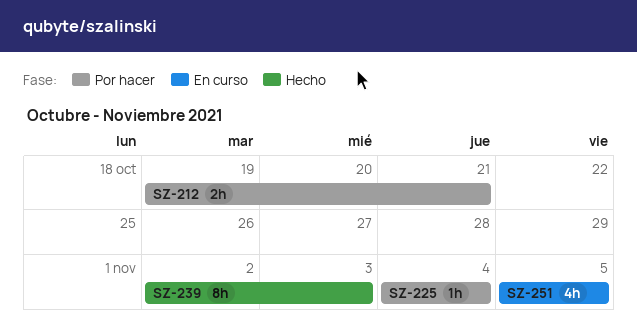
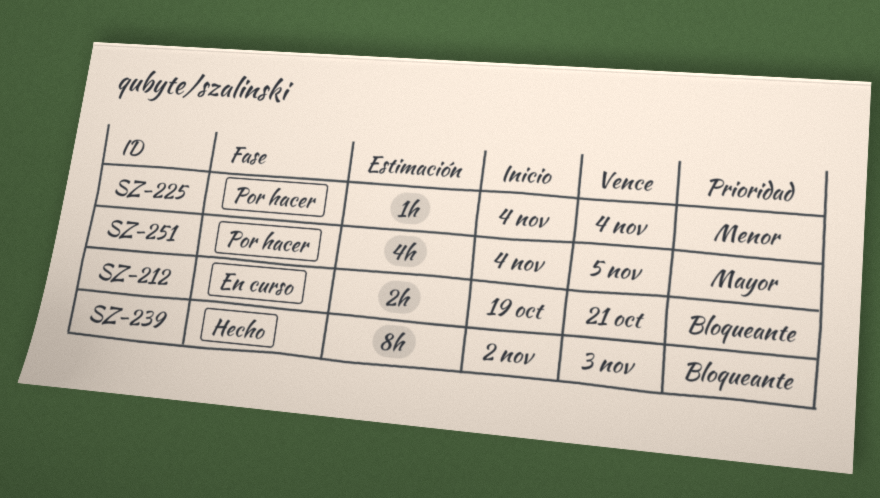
SZ-212, status: Por hacer -> En curso
SZ-251, status: En curso -> Por hacer
SZ-251, start: Nov 5 -> Nov 4

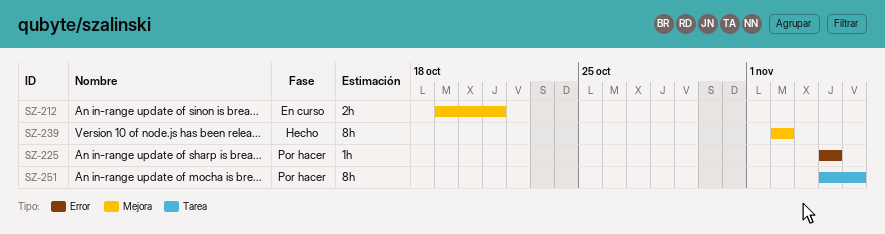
SZ-239, due: Nov 3 -> Nov 2
SZ-251, estimate: 4h -> 8h

